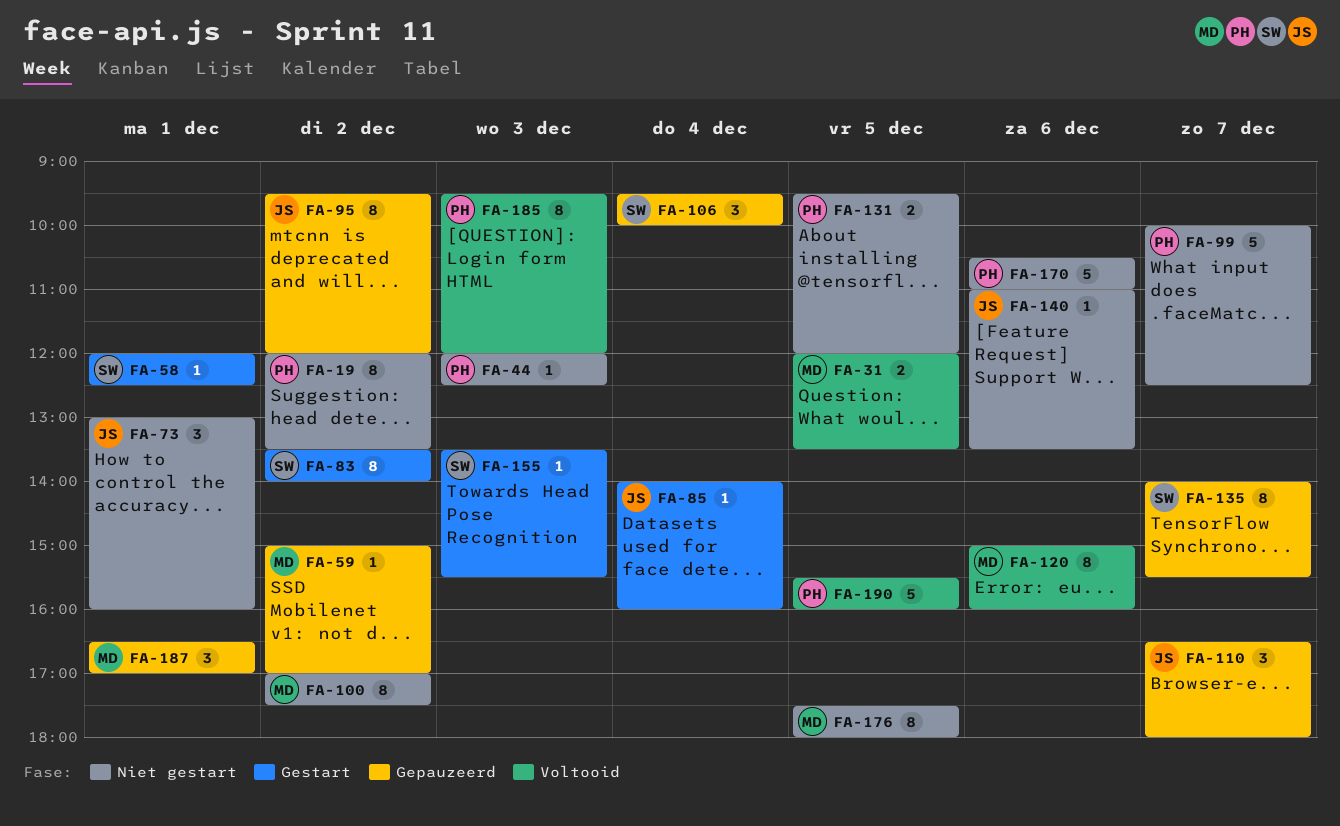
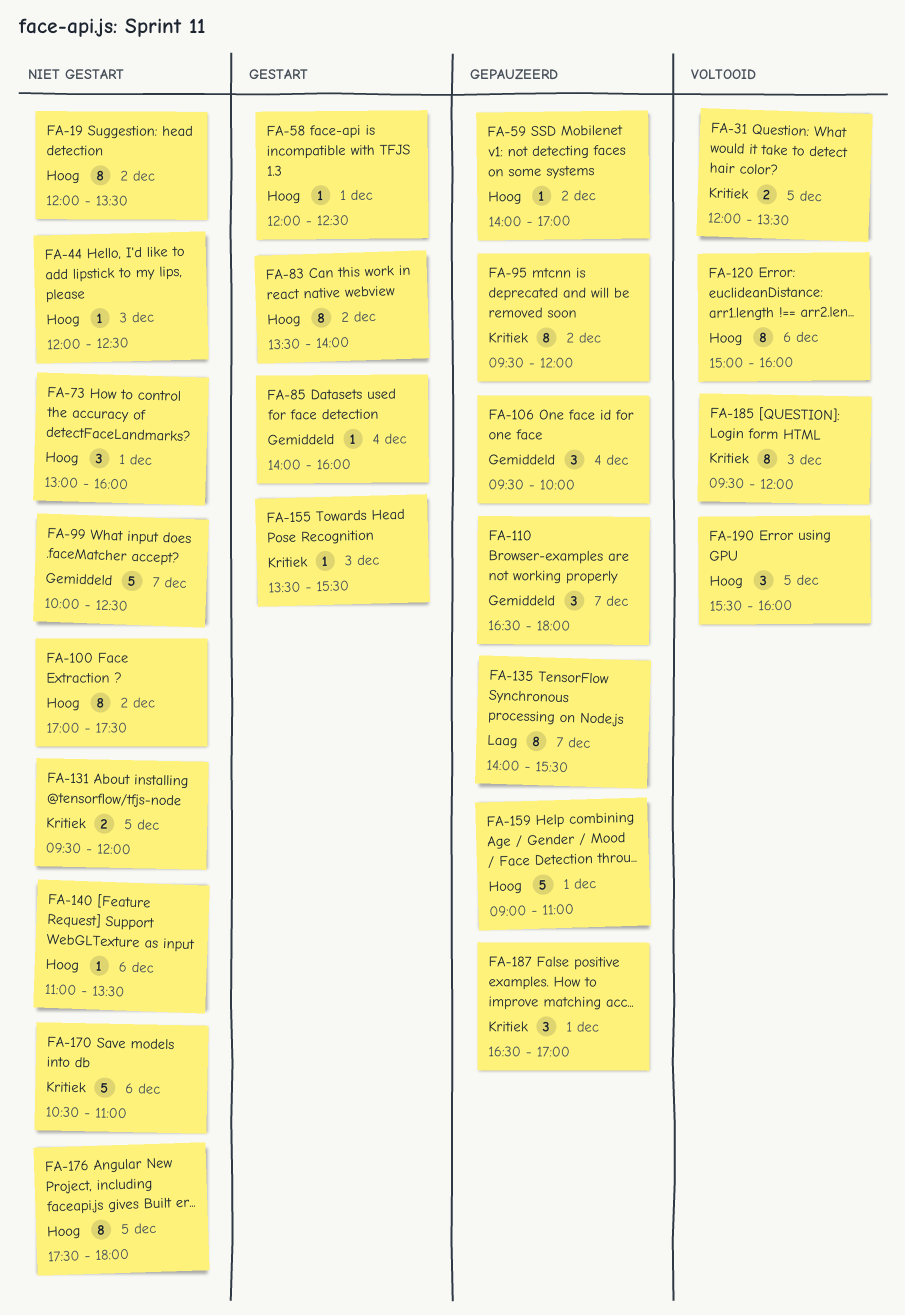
FA-59, begins: 15:00 -> 14:00
FA-159: none -> present
FA-190, estimate: 5 -> 3

